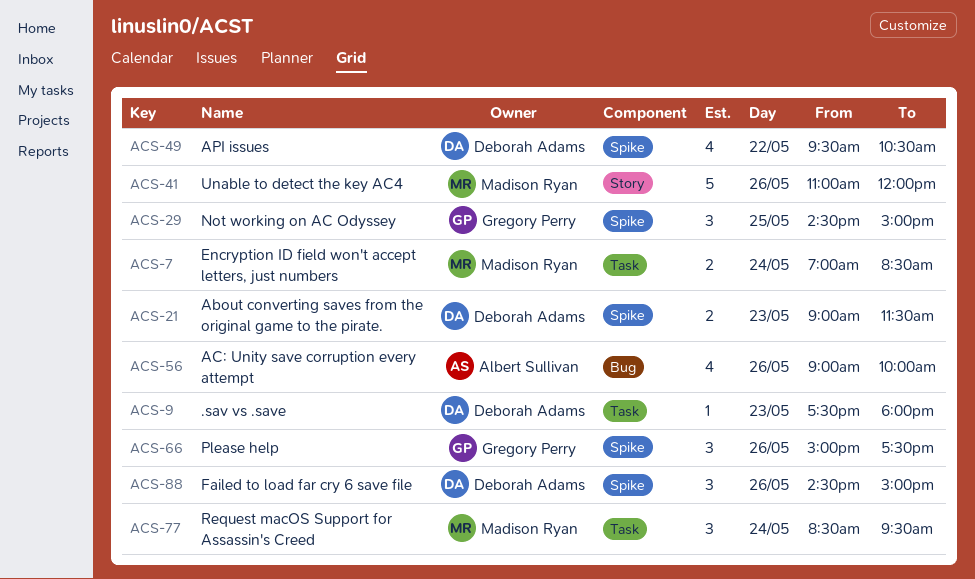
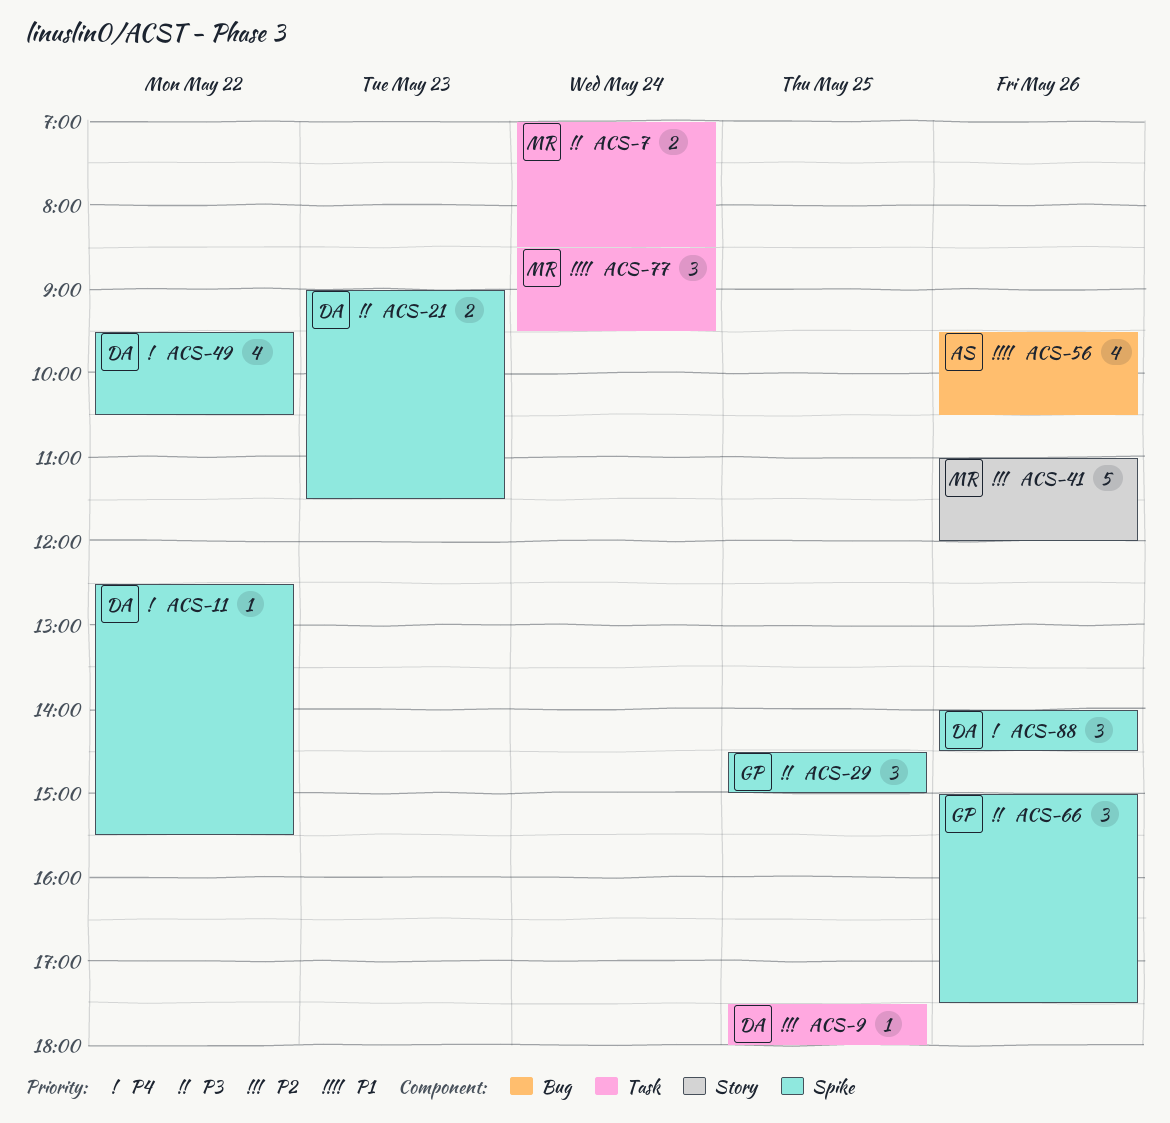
ACS-9, day: May 23 -> May 25
ACS-11: none -> present
ACS-56, begins: 09:00 -> 09:30
ACS-56, ends: 10:00 -> 10:30
ACS-88, begins: 14:30 -> 14:00
ACS-88, ends: 15:00 -> 14:30

